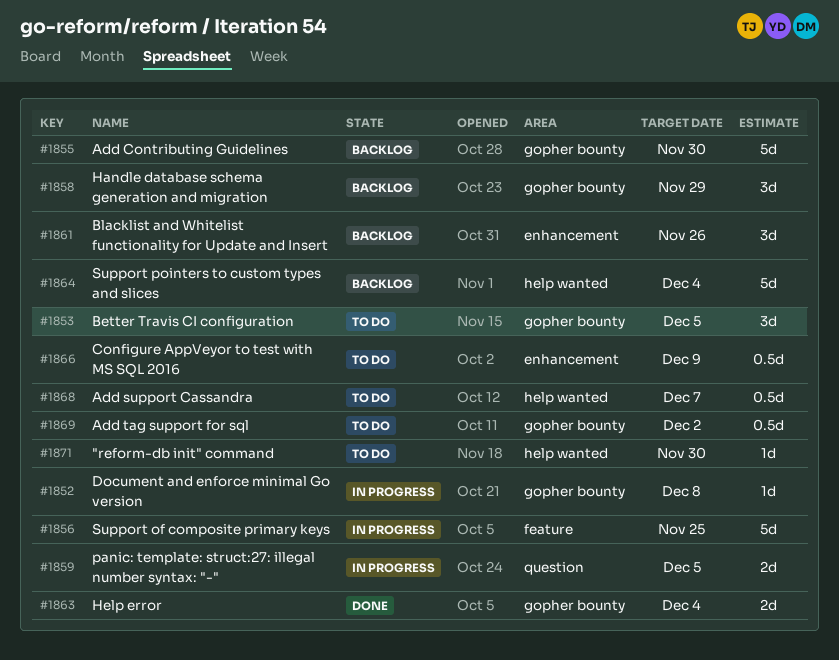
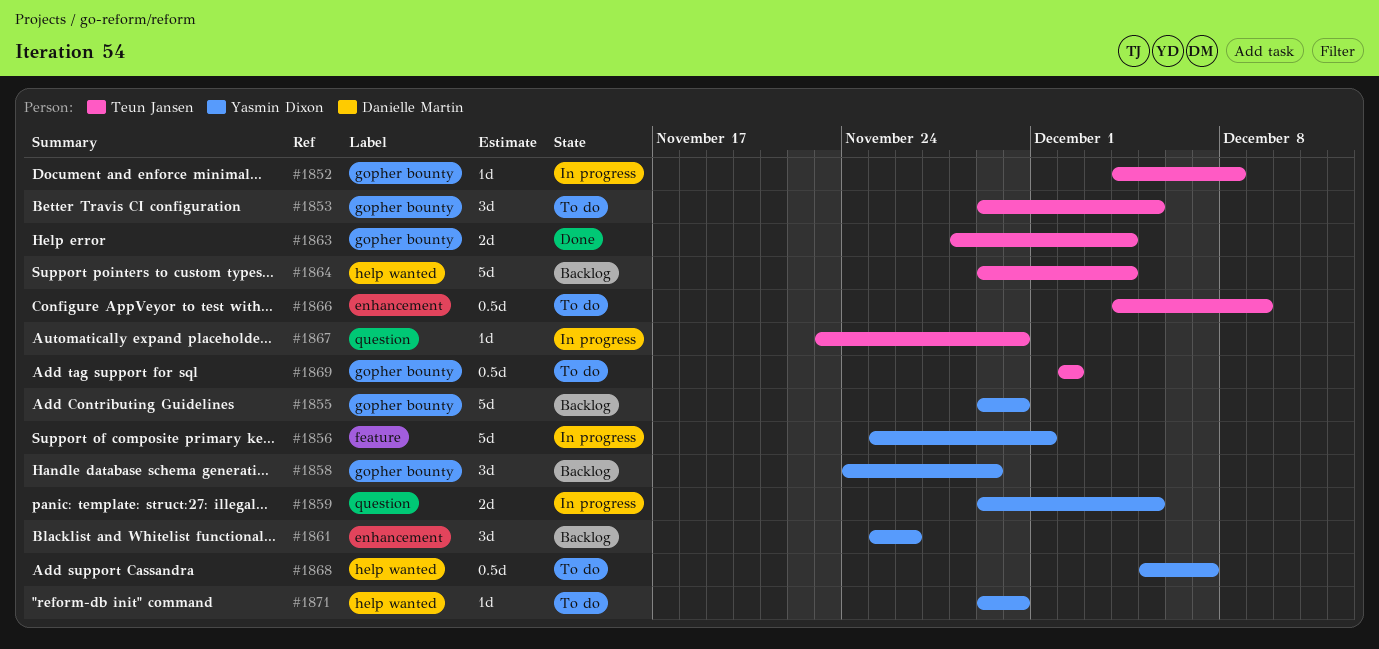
#1856, due: Nov 25 -> Dec 1
#1867: none -> present

